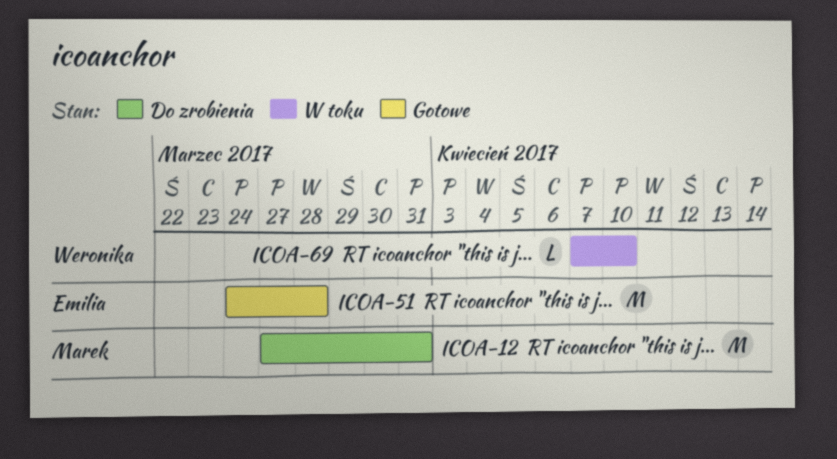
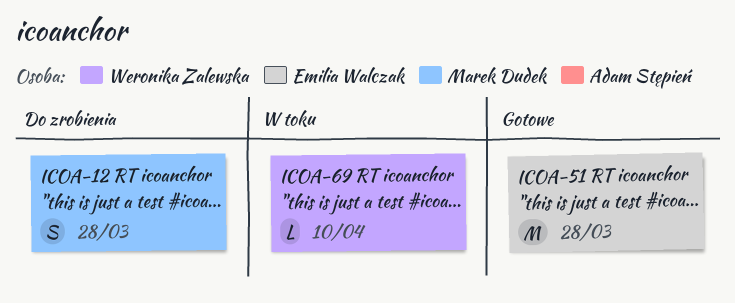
ICOA-12, estimate: M -> S
ICOA-12, due: Mar 31 -> Mar 28

